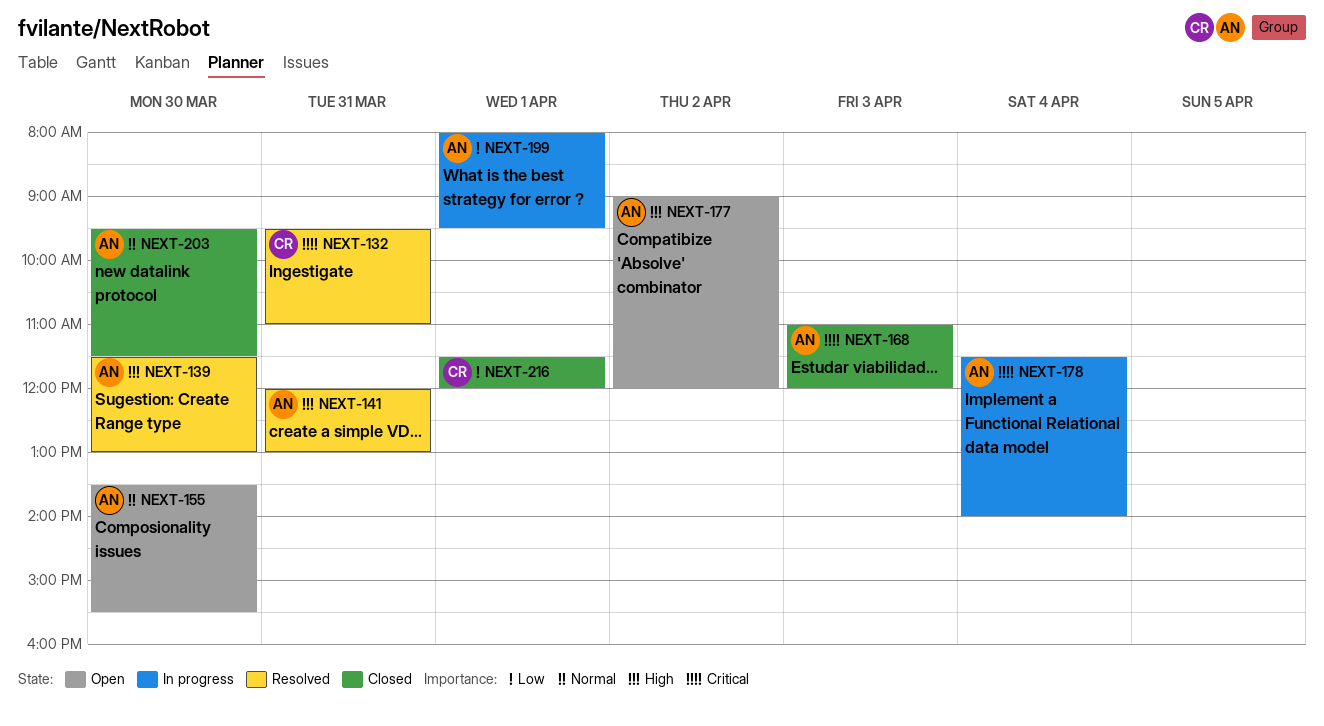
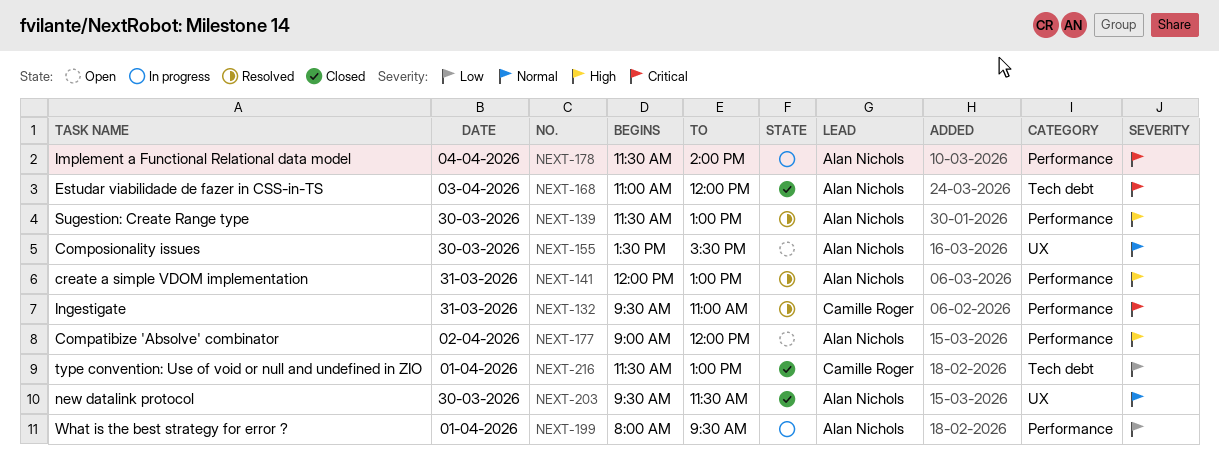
NEXT-216, ends: 12:00 -> 13:00

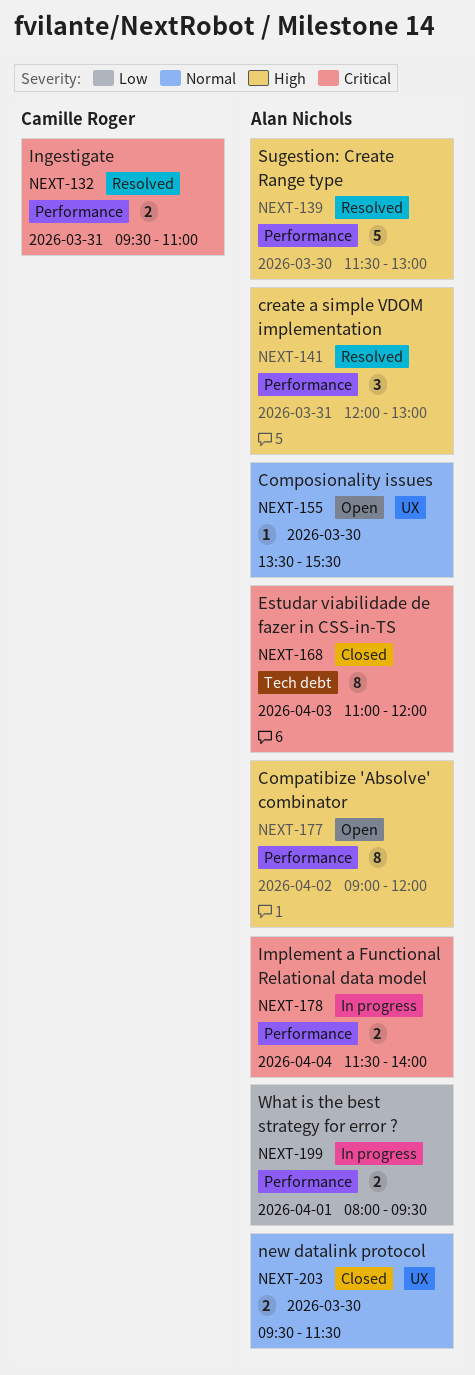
NEXT-216: present -> none

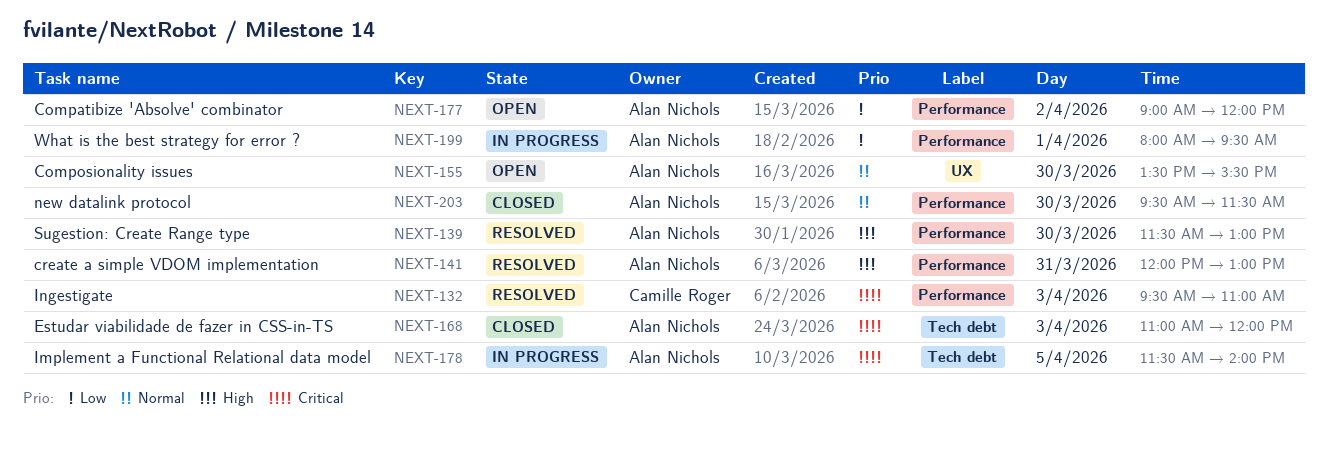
NEXT-132, day: Mar 31 -> Apr 3
NEXT-177, priority: High -> Low
NEXT-178, label: Performance -> Tech debt
NEXT-178, day: Apr 4 -> Apr 5
NEXT-203, label: UX -> Performance

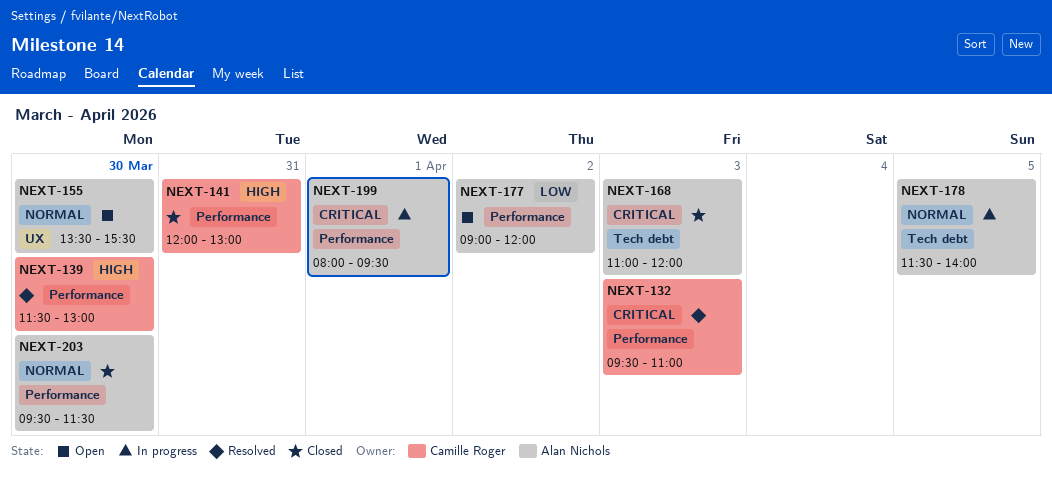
NEXT-139, owner: Alan Nichols -> Camille Roger
NEXT-141, status: Resolved -> Closed
NEXT-141, owner: Alan Nichols -> Camille Roger
NEXT-178, priority: Critical -> Normal
NEXT-199, priority: Low -> Critical

